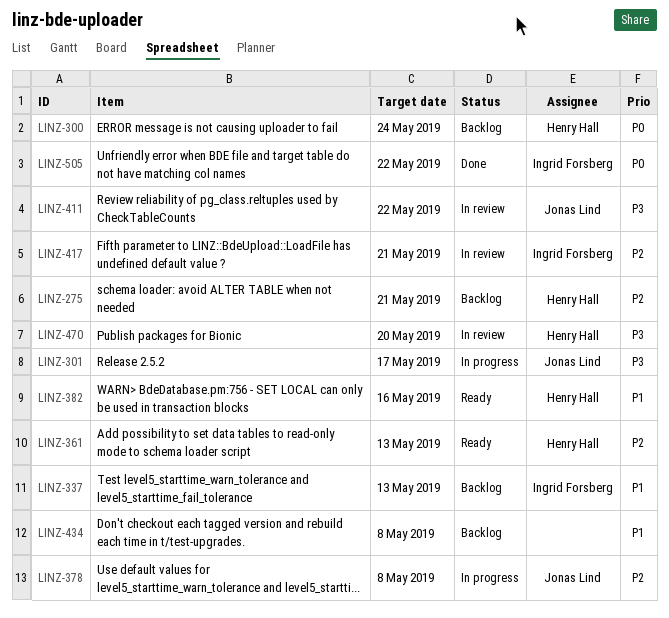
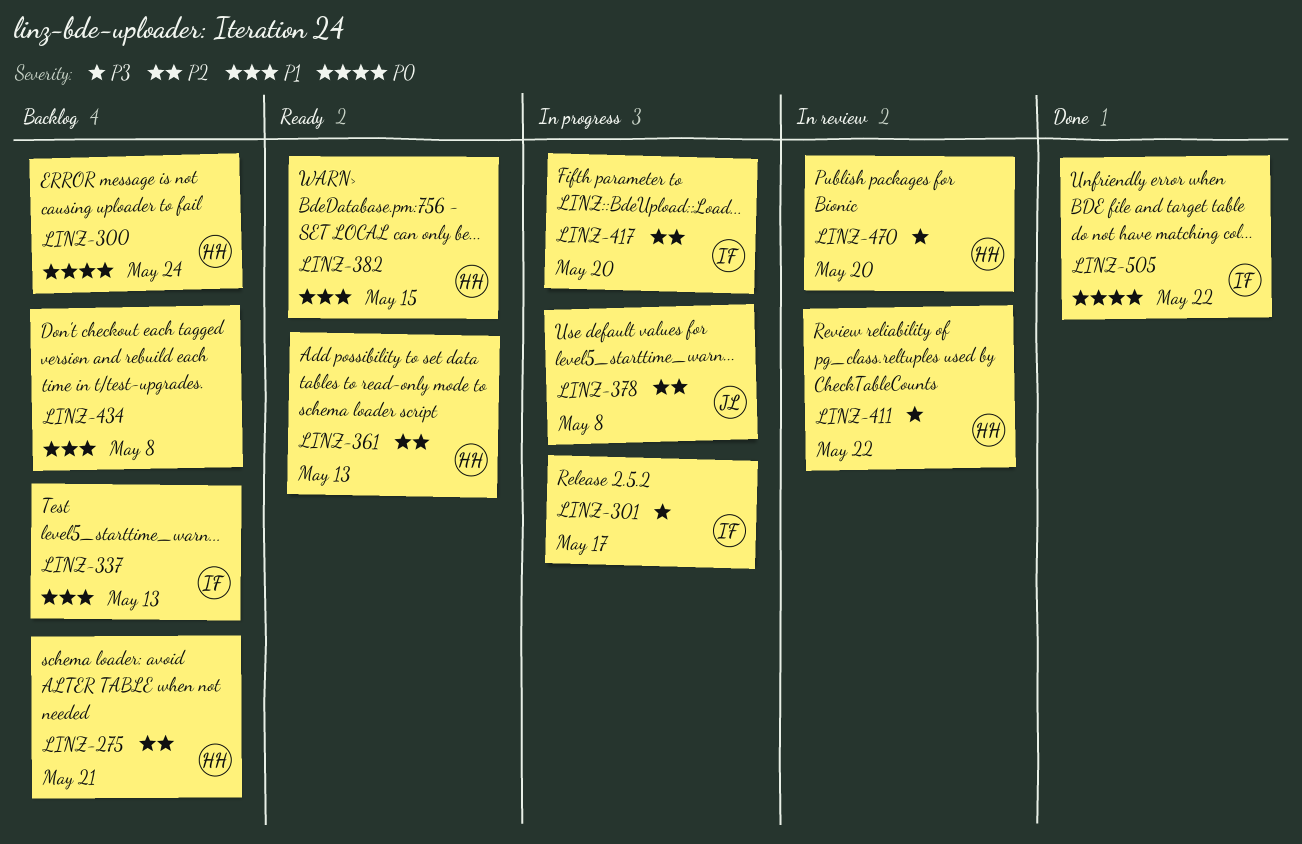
LINZ-301, owner: Jonas Lind -> Ingrid Forsberg
LINZ-382, due: May 16 -> May 15
LINZ-411, owner: Jonas Lind -> Henry Hall
LINZ-417, status: In review -> In progress
LINZ-417, due: May 21 -> May 20

